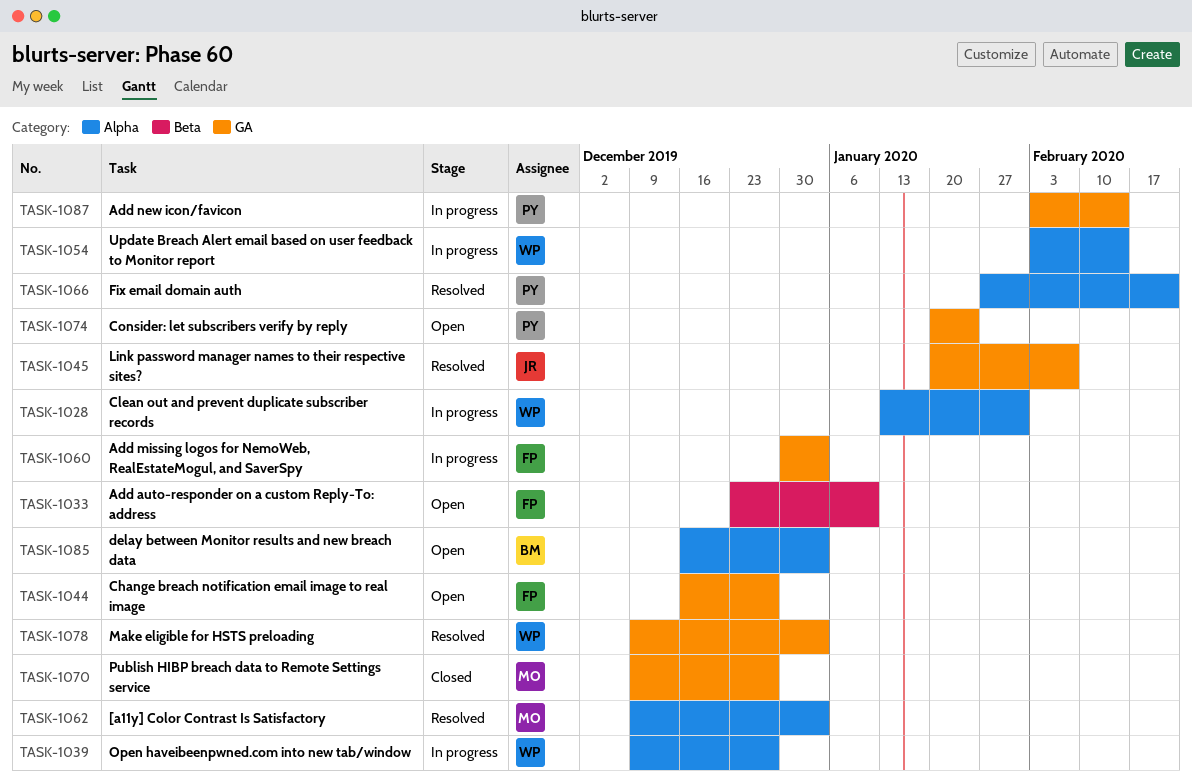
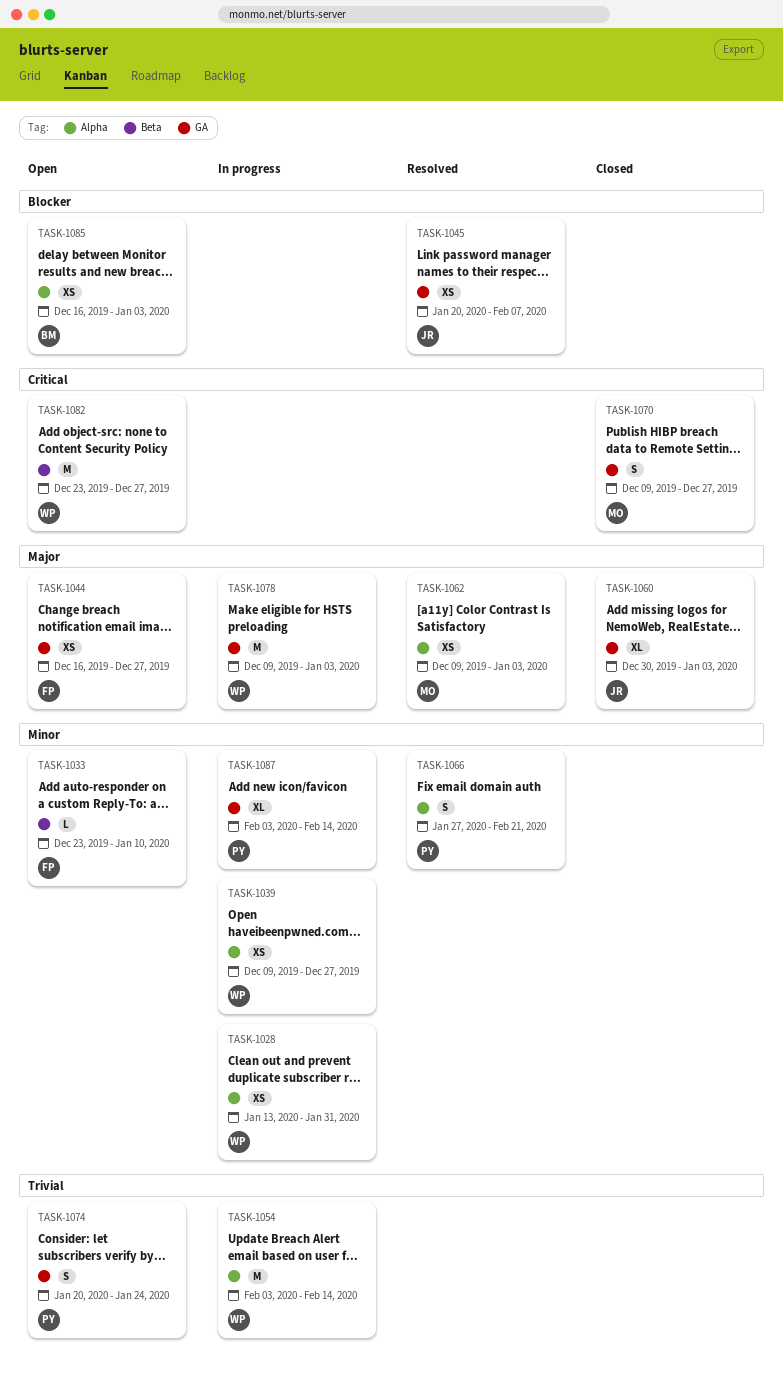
TASK-1060, status: In progress -> Closed
TASK-1060, owner: FP -> JR
TASK-1078, status: Resolved -> In progress
TASK-1082: none -> present

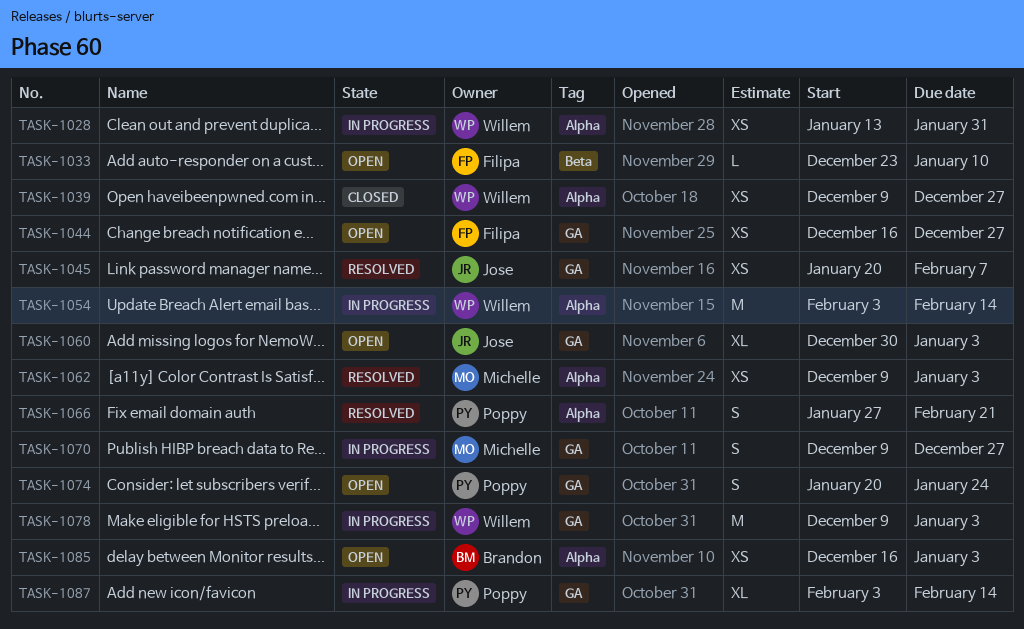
TASK-1039, status: In progress -> Closed
TASK-1060, status: Closed -> Open
TASK-1070, status: Closed -> In progress
TASK-1082: present -> none

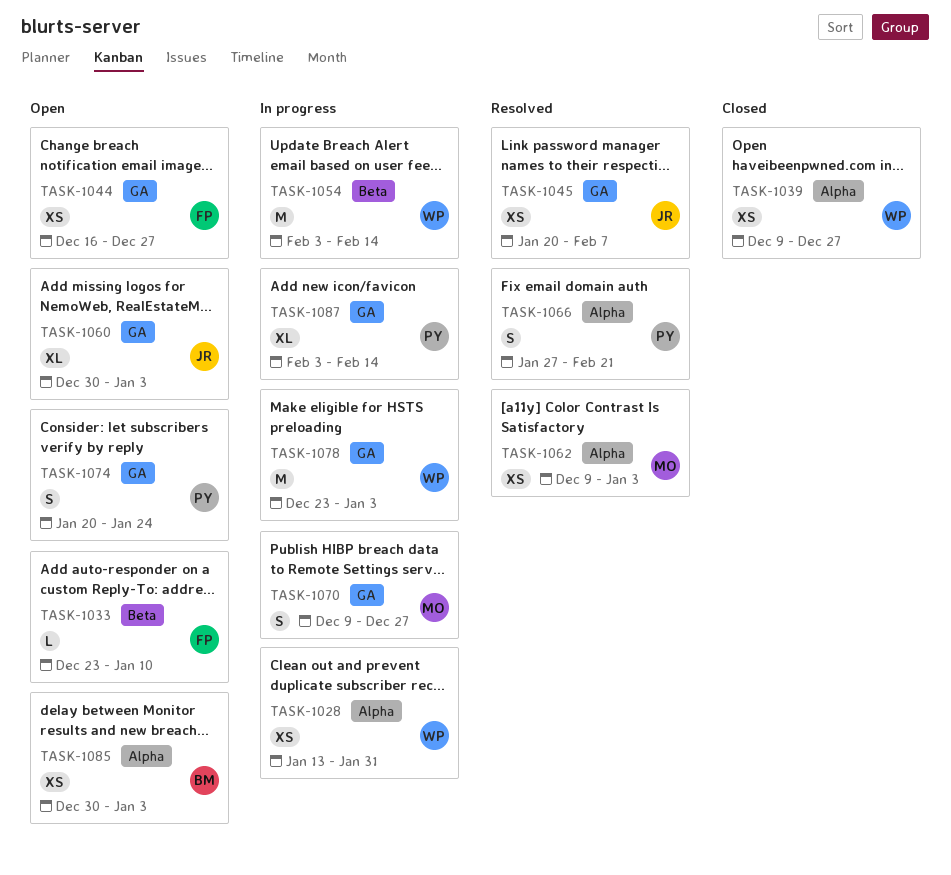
TASK-1054, label: Alpha -> Beta
TASK-1078, start: Dec 9 -> Dec 23
TASK-1085, start: Dec 16 -> Dec 30

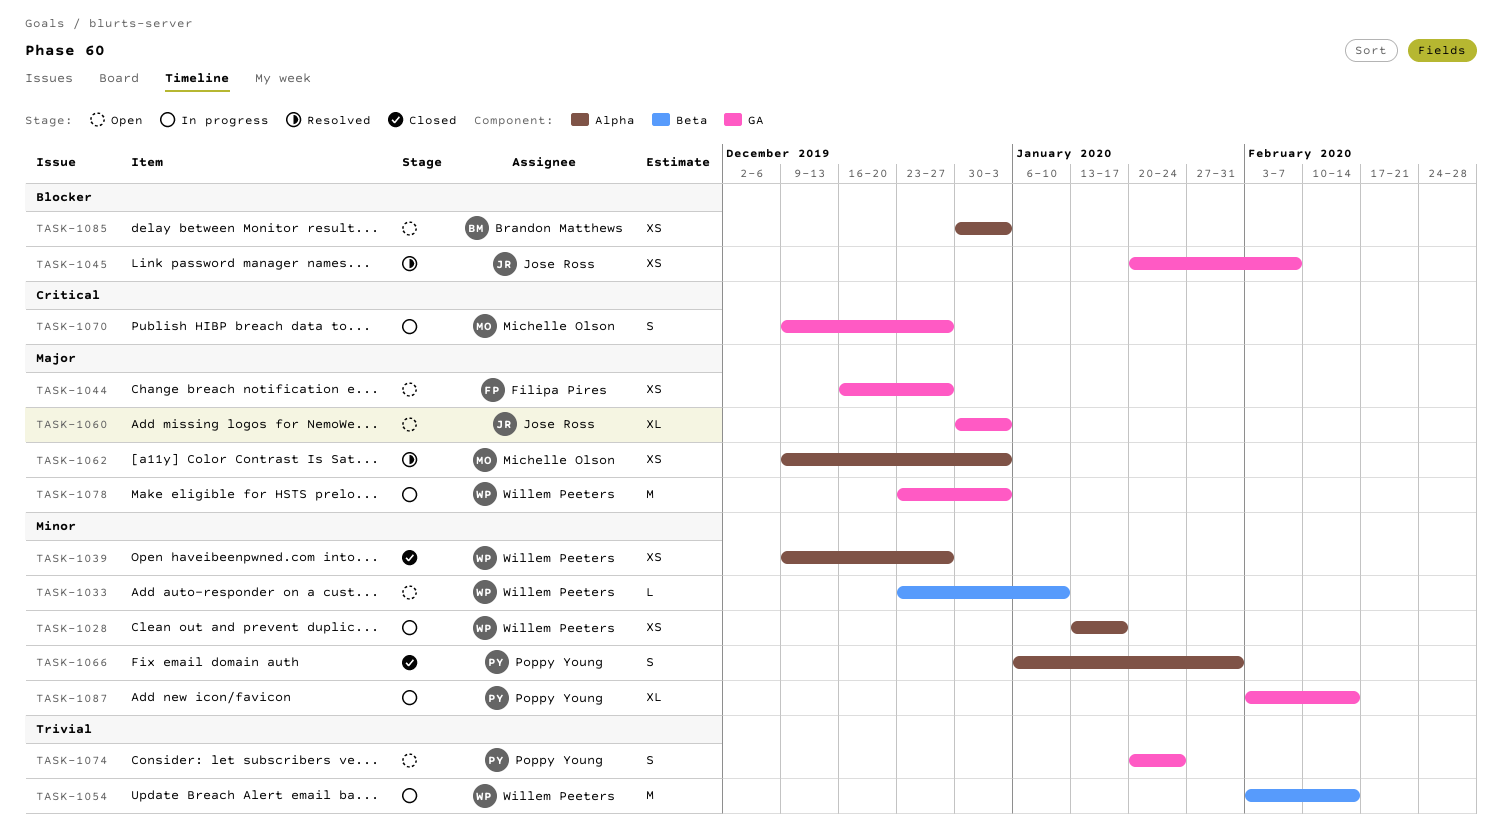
TASK-1028, due: Jan 31 -> Jan 17
TASK-1033, owner: Filipa Pires -> Willem Peeters
TASK-1066, status: Resolved -> Closed
TASK-1066, start: Jan 27 -> Jan 6
TASK-1066, due: Feb 21 -> Jan 31

